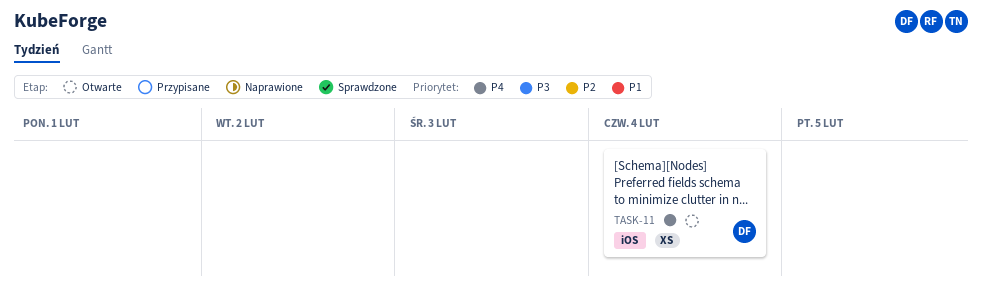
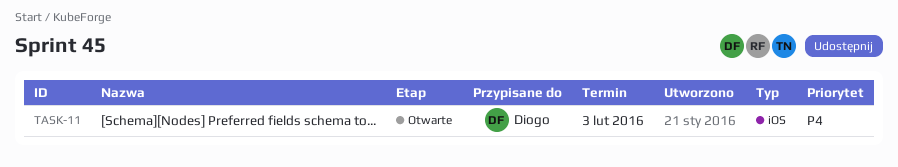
TASK-11, due: Feb 4 -> Feb 3

